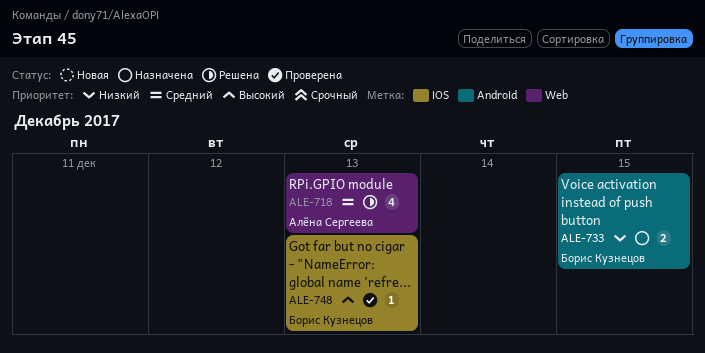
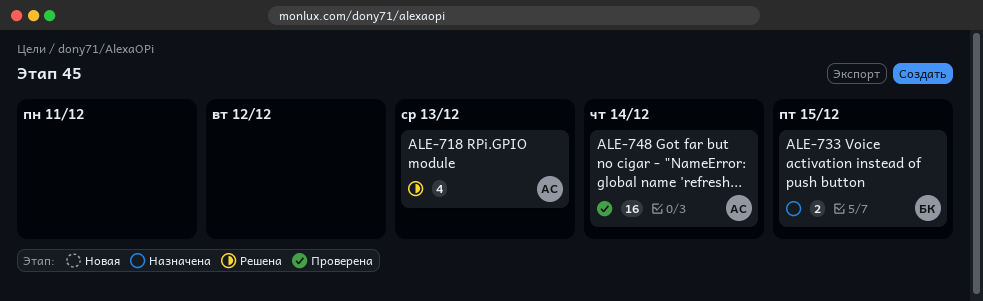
ALE-748, owner: Борис Кузнецов -> Алёна Сергеева
ALE-748, estimate: 1 -> 16
ALE-748, due: Dec 13 -> Dec 14

